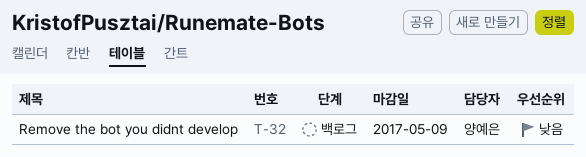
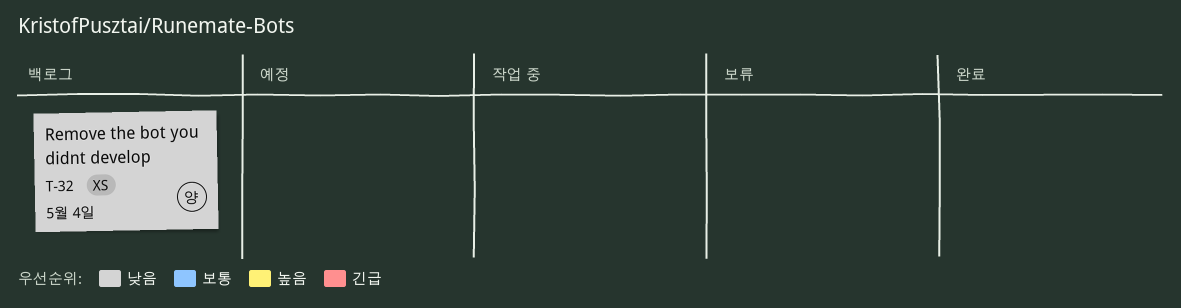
T-32, due: May 9 -> May 4

